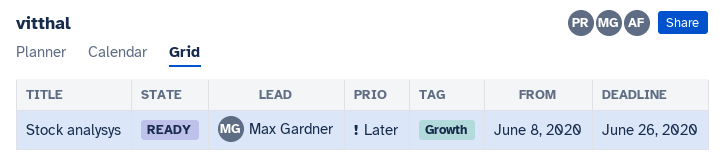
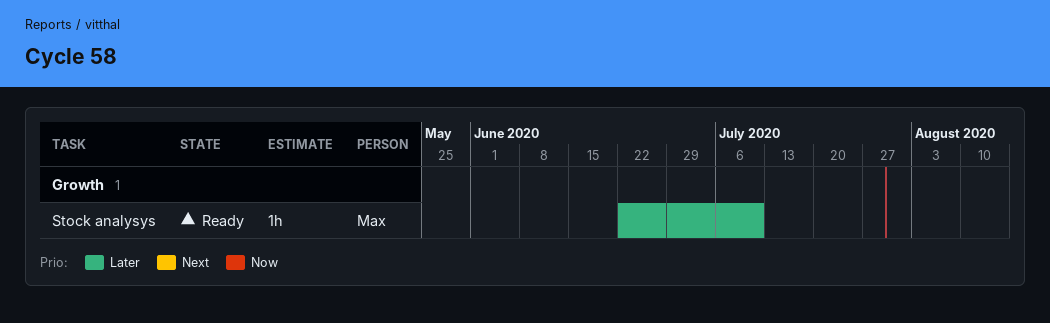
Stock analysys, start: Jun 8 -> Jun 22
Stock analysys, due: Jun 26 -> Jul 10

